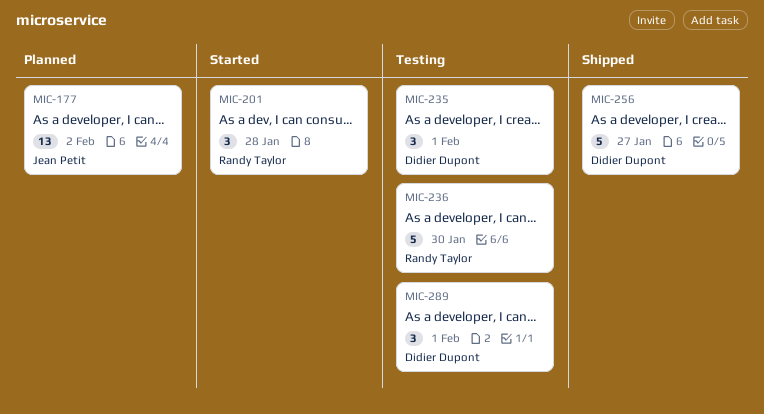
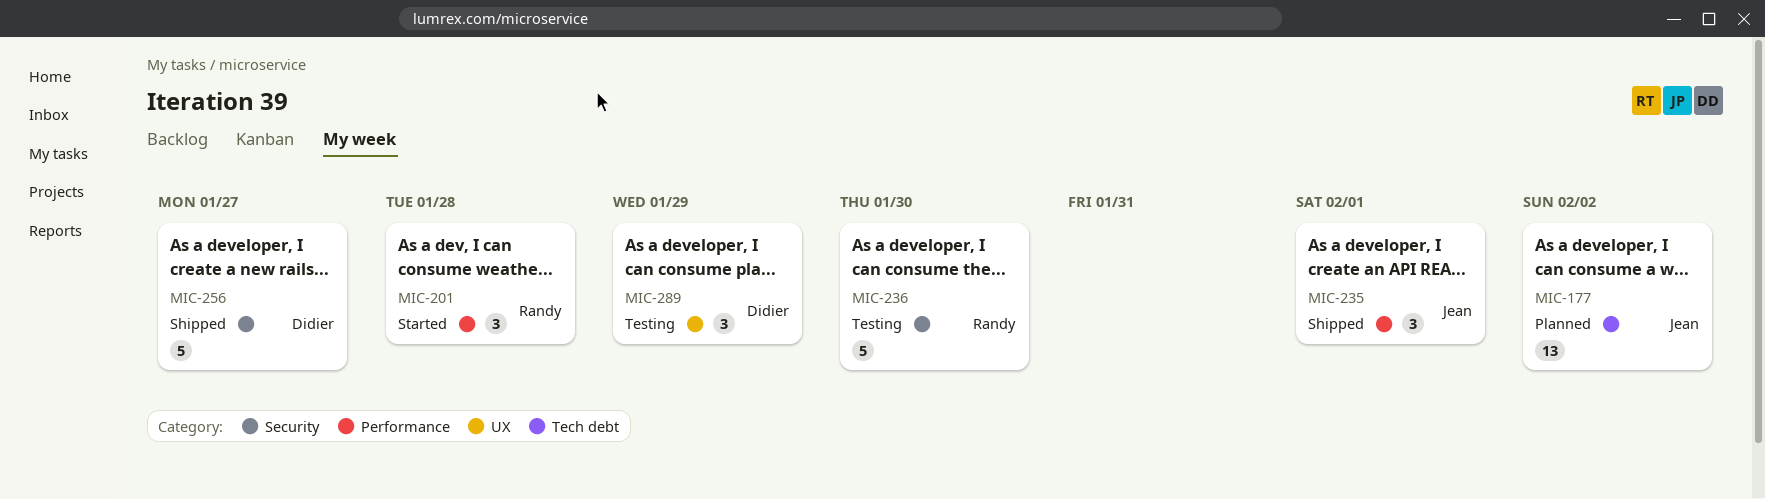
MIC-235, status: Testing -> Shipped
MIC-235, owner: Didier Dupont -> Jean Petit
MIC-289, due: Feb 1 -> Jan 29

